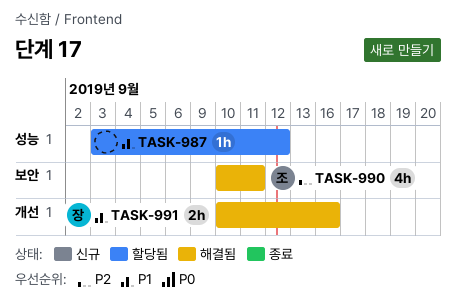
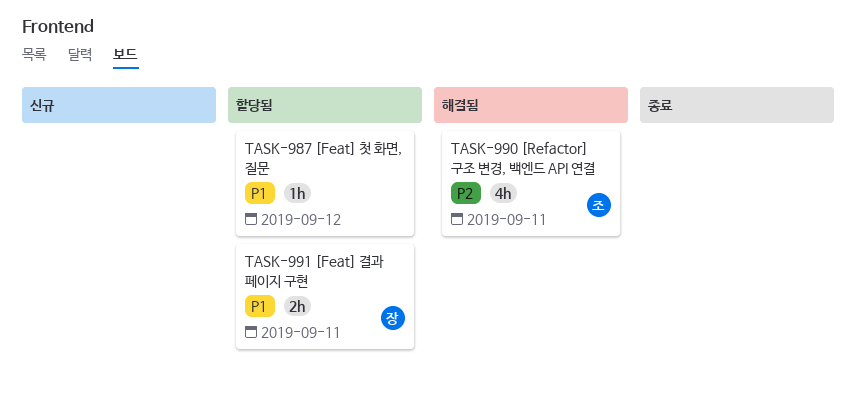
TASK-991, status: 해결됨 -> 할당됨
TASK-991, due: Sep 16 -> Sep 11

